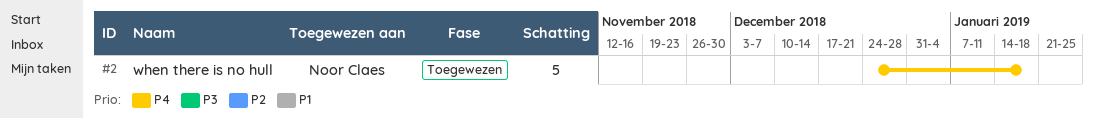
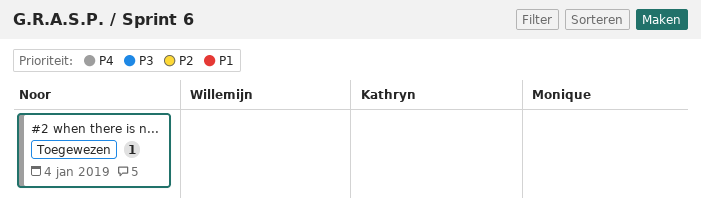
#2, estimate: 5 -> 1
#2, due: Jan 18 -> Jan 4

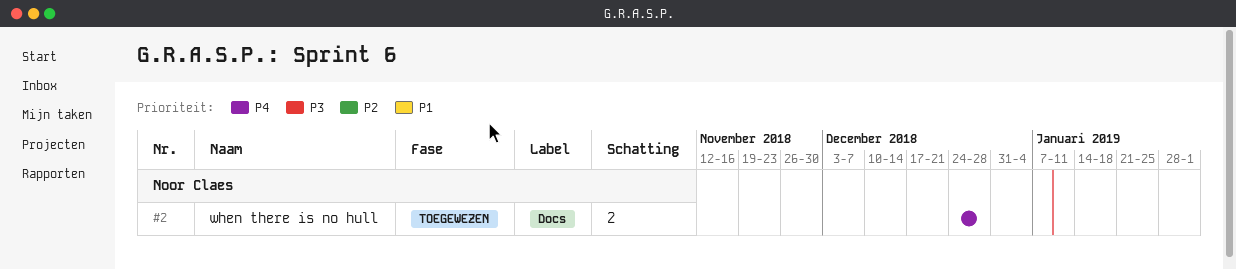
#2, estimate: 1 -> 2
#2, due: Jan 4 -> Dec 28

